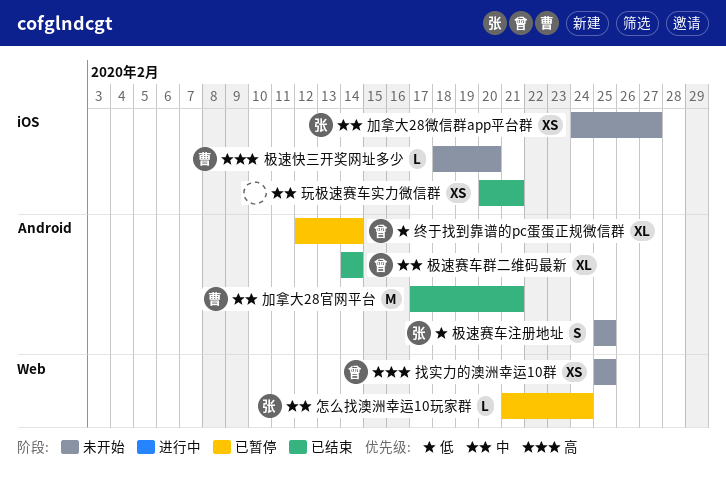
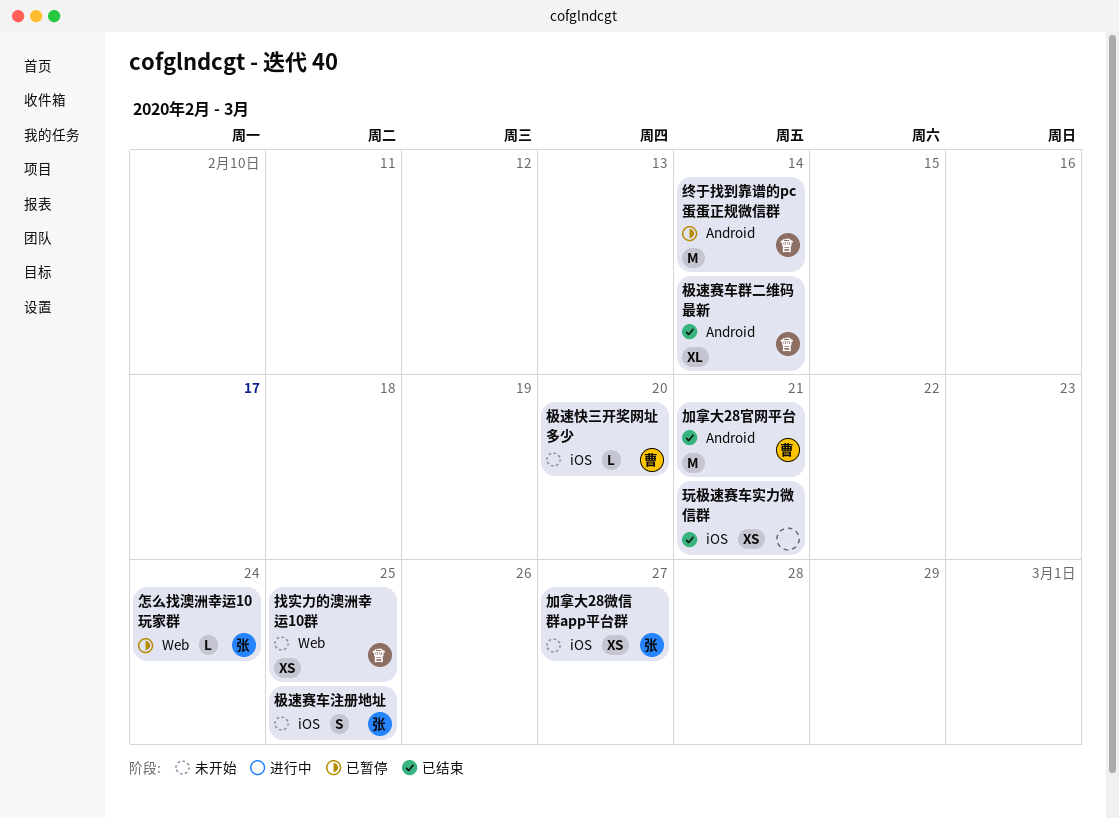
极速赛车注册地址, label: Android -> iOS
终于找到靠谱的pc蛋蛋正规微信群, estimate: XL -> M

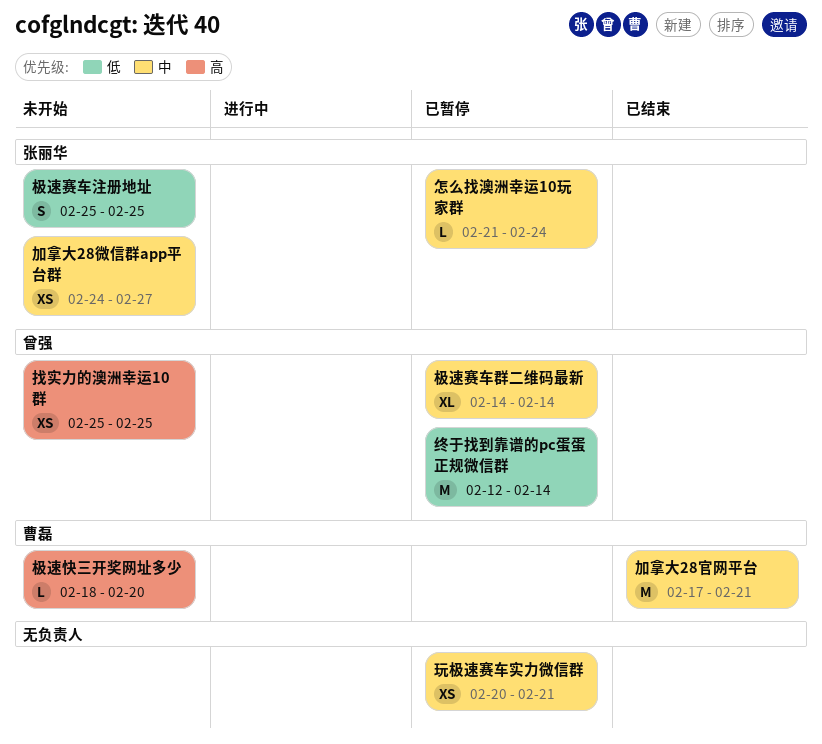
极速赛车群二维码最新, status: 已结束 -> 已暂停
玩极速赛车实力微信群, status: 已结束 -> 已暂停

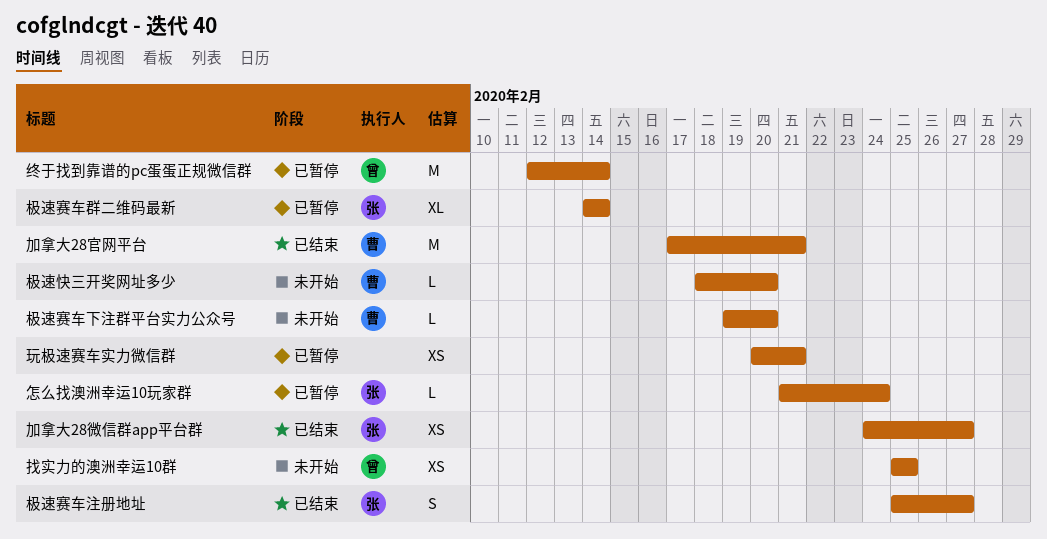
加拿大28微信群app平台群, status: 未开始 -> 已结束
极速赛车下注群平台实力公众号: none -> present
极速赛车注册地址, status: 未开始 -> 已结束
极速赛车注册地址, due: Feb 25 -> Feb 27
极速赛车群二维码最新, owner: 曾强 -> 张丽华

